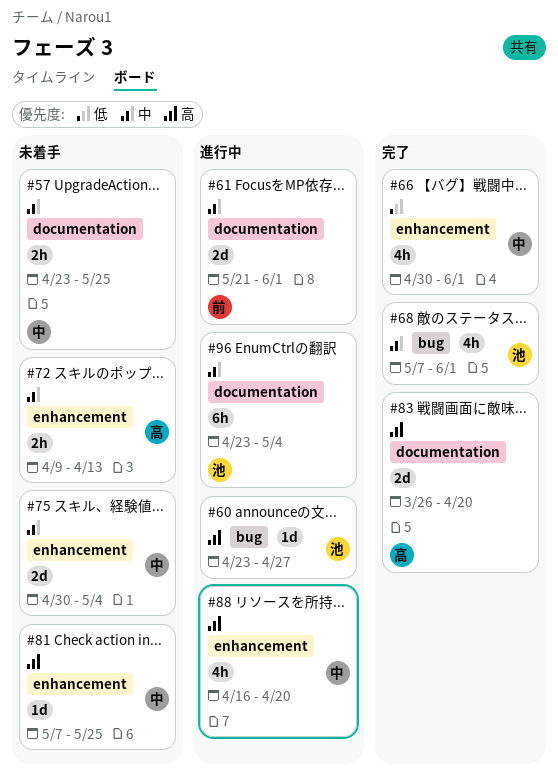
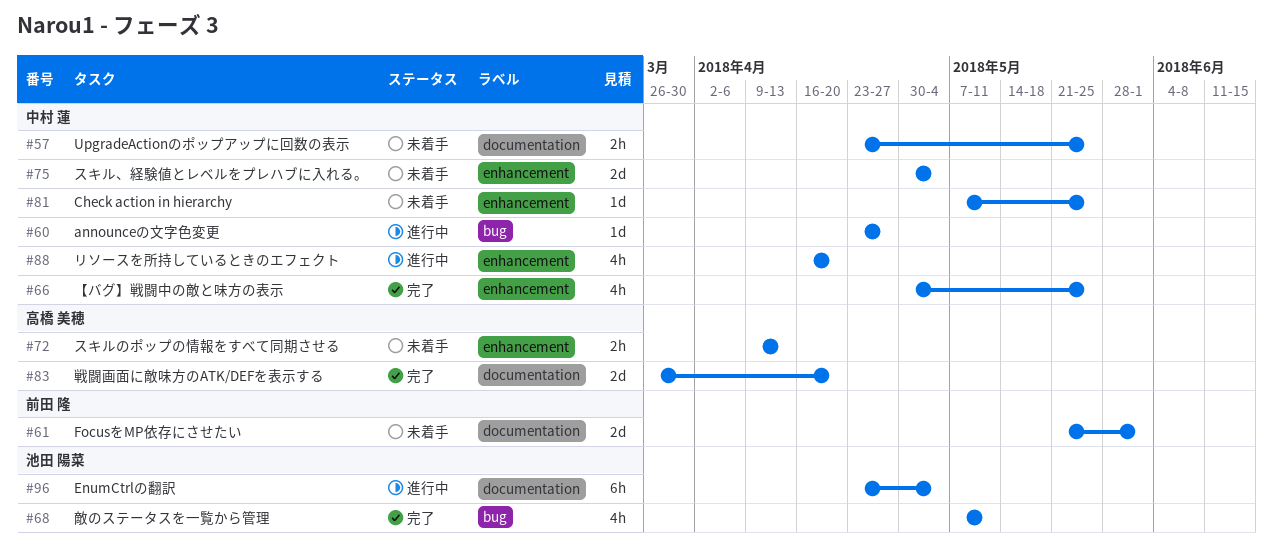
#60, owner: 池田 陽菜 -> 中村 蓮
#61, status: 進行中 -> 未着手
#66, due: Jun 1 -> May 25
#68, due: Jun 1 -> May 11

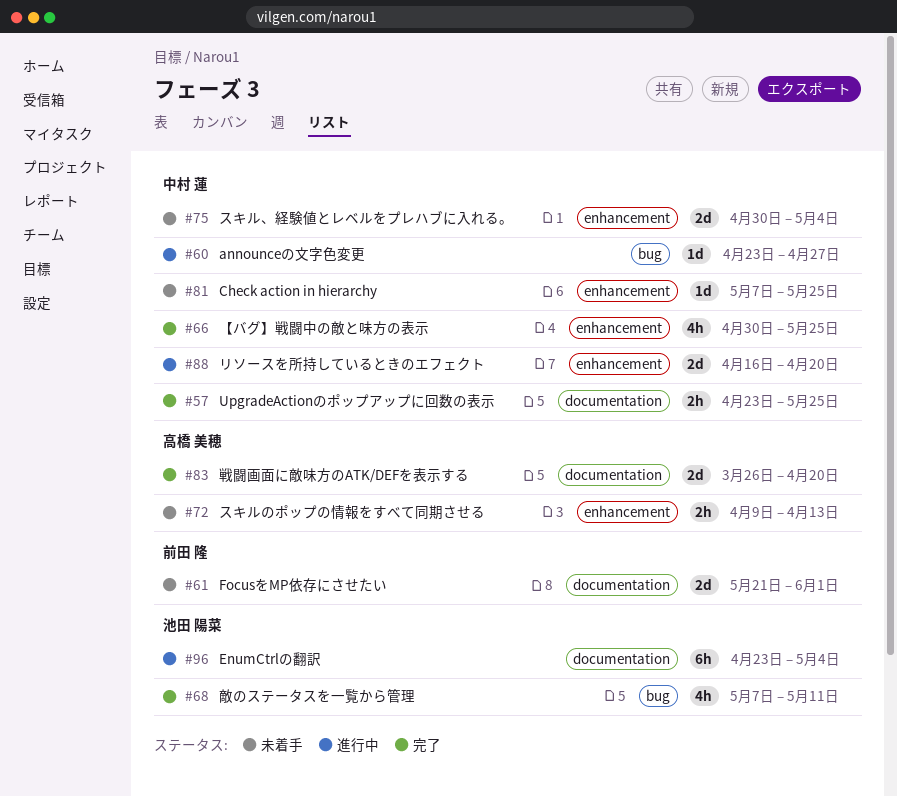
#57, status: 未着手 -> 完了
#88, estimate: 4h -> 2d

